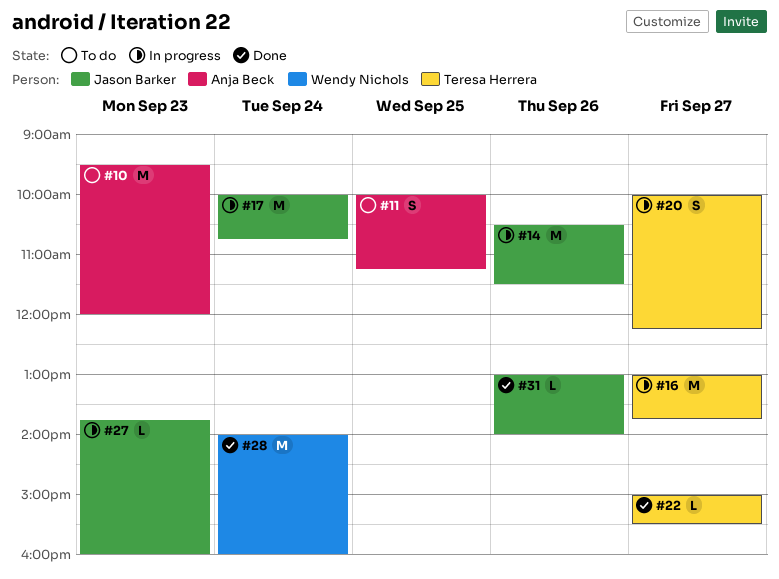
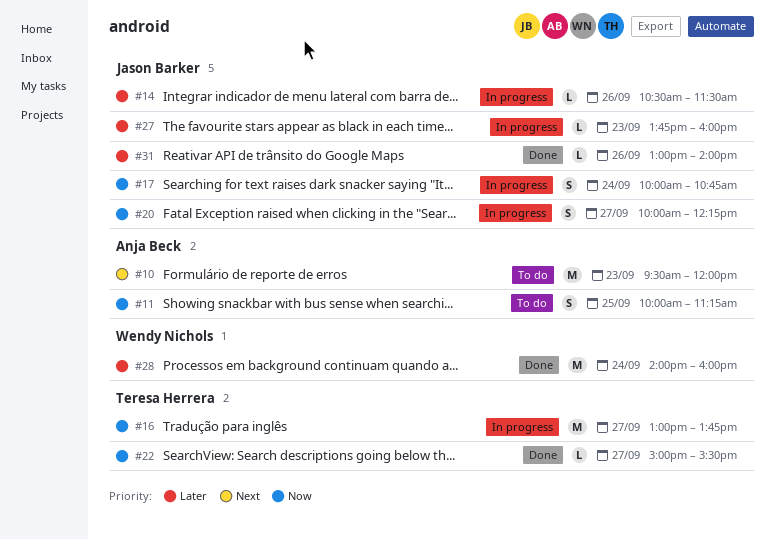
#14, estimate: M -> L
#17, estimate: M -> S
#20, owner: Teresa Herrera -> Jason Barker

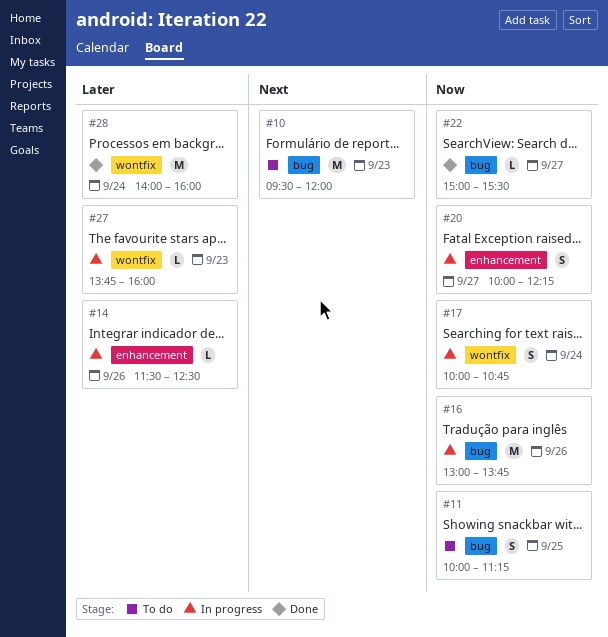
#14, begins: 10:30 -> 11:30
#14, ends: 11:30 -> 12:30
#16, day: Sep 27 -> Sep 26
#31: present -> none

